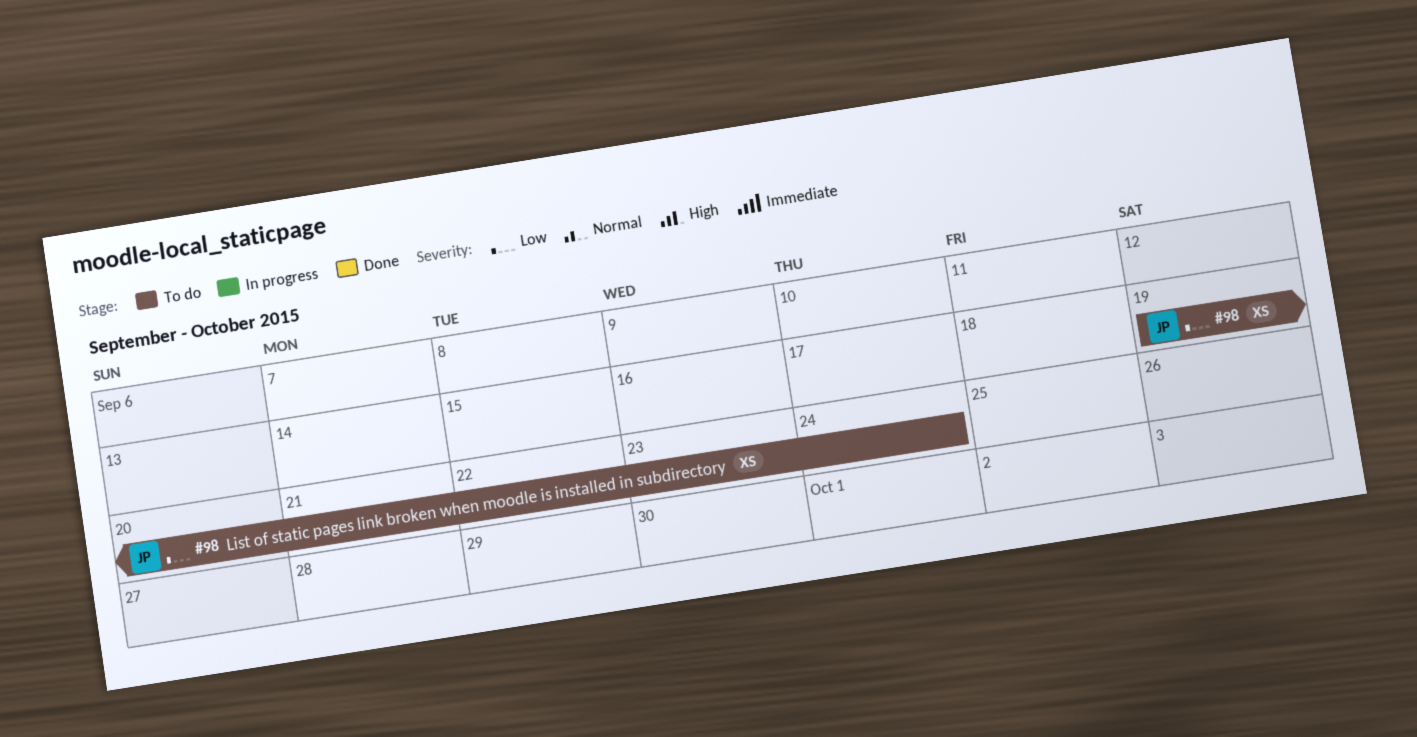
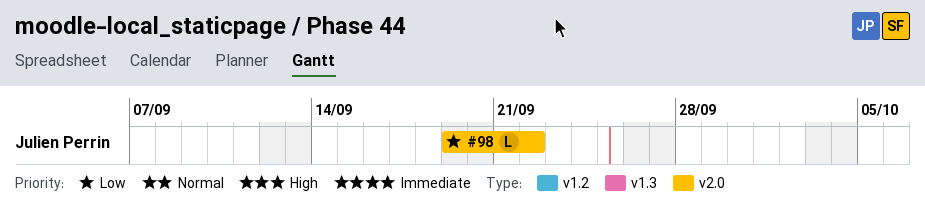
#98, estimate: XS -> L
#98, due: Sep 24 -> Sep 22

